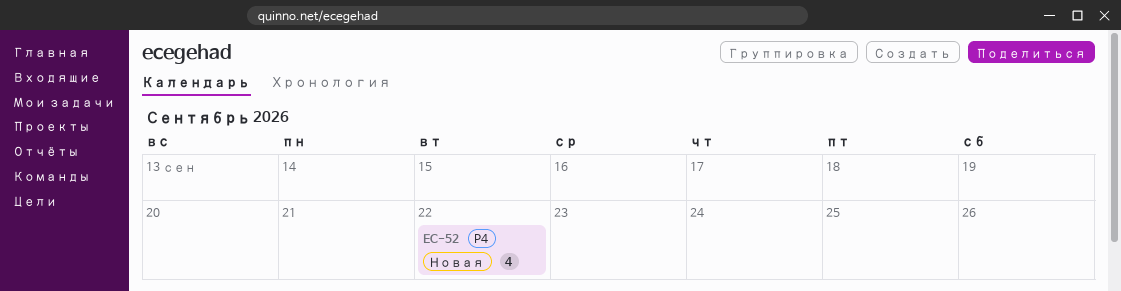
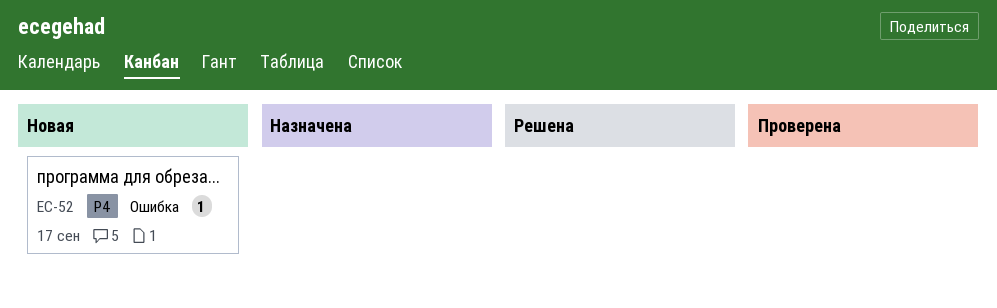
EC-52, estimate: 4 -> 1
EC-52, due: Sep 22 -> Sep 17

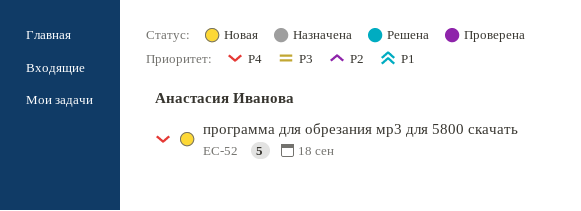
EC-52, estimate: 1 -> 5
EC-52, due: Sep 17 -> Sep 18

